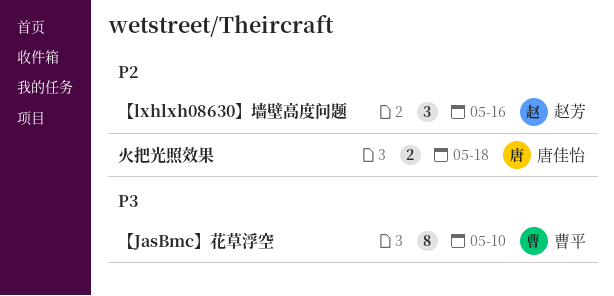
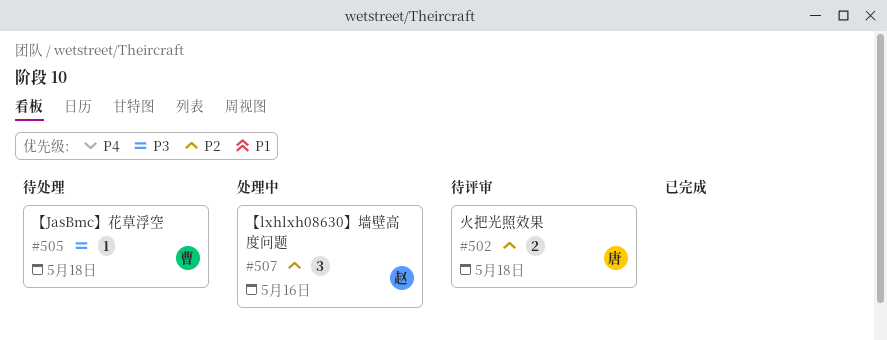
【JasBmc】花草浮空, estimate: 8 -> 1
【JasBmc】花草浮空, due: May 10 -> May 18

